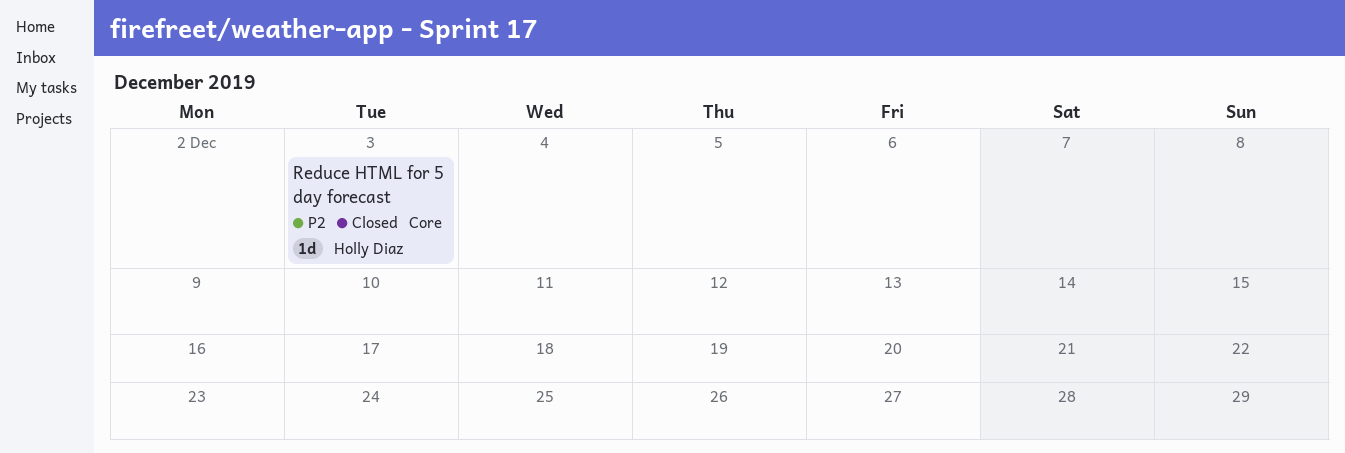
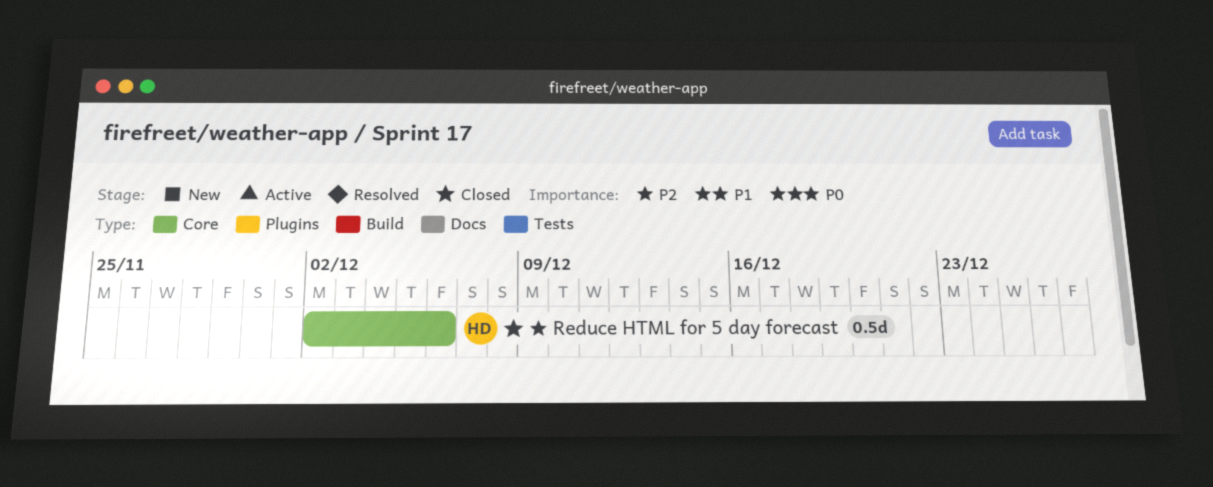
Reduce HTML for 5 day forecast, estimate: 1d -> 0.5d
Reduce HTML for 5 day forecast, due: Dec 3 -> Dec 6

